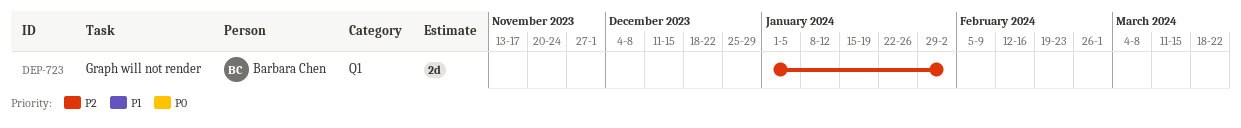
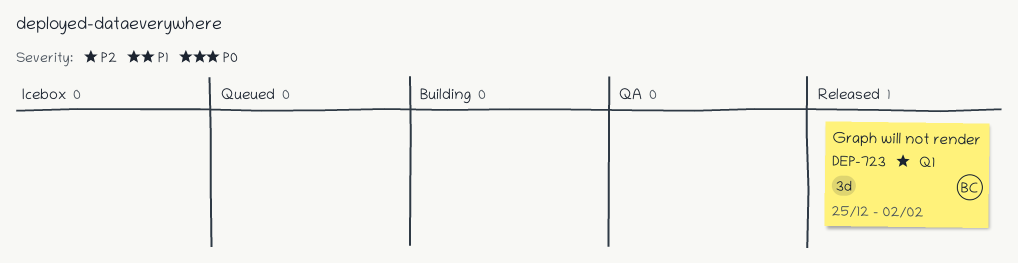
DEP-723, estimate: 2d -> 3d
DEP-723, start: Jan 1 -> Dec 25

